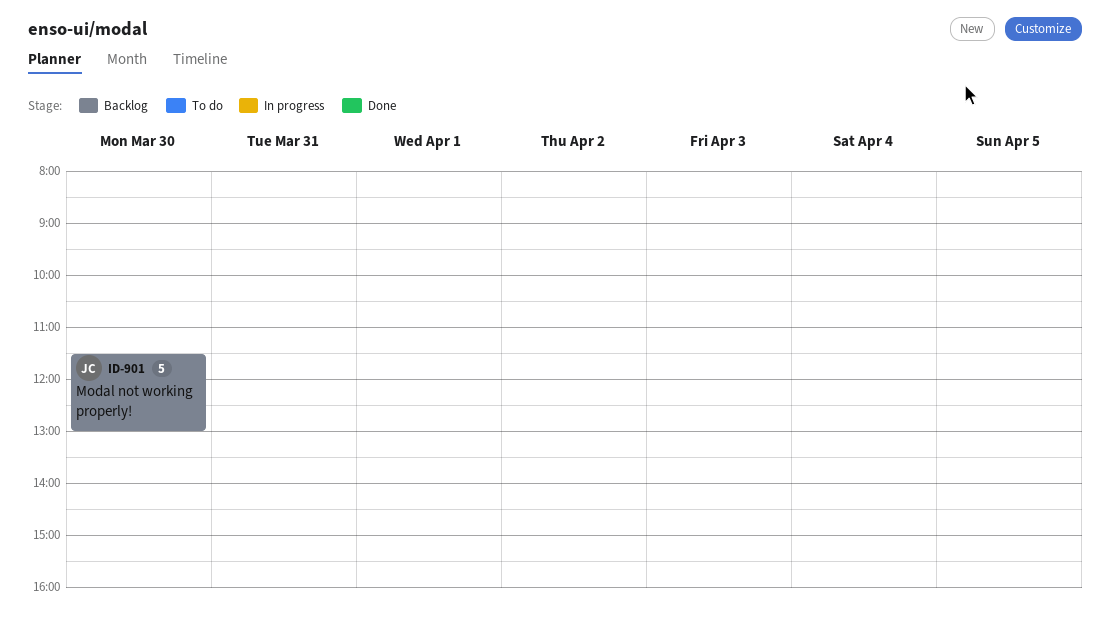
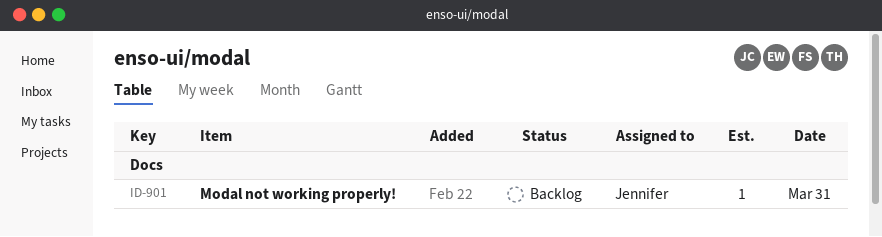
ID-901, estimate: 5 -> 1
ID-901, day: Mar 30 -> Mar 31

